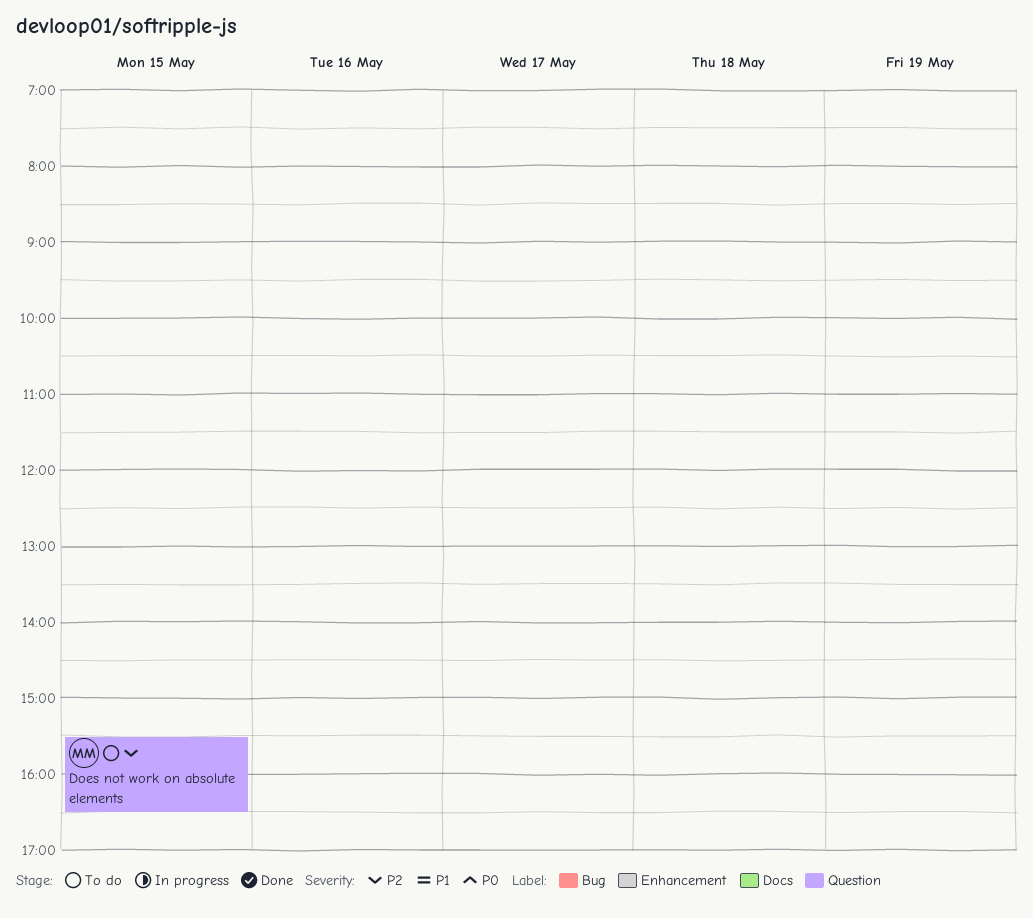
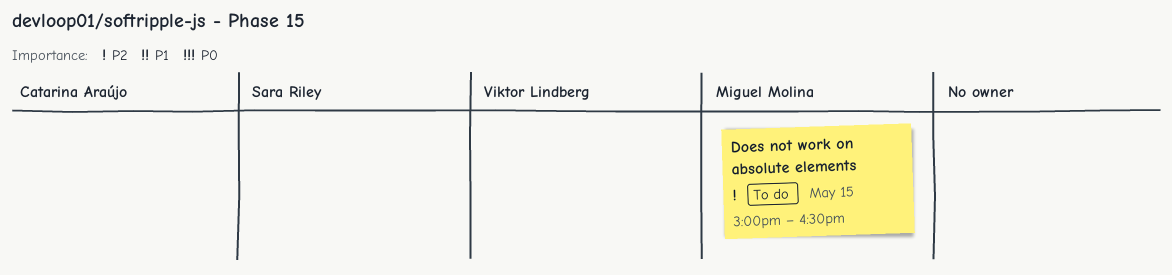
Does not work on absolute elements, begins: 15:30 -> 15:00

